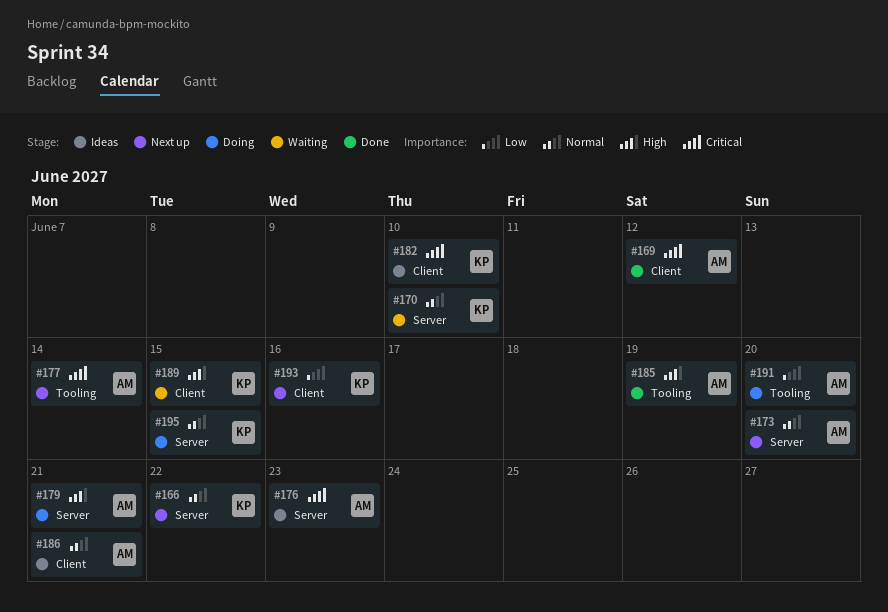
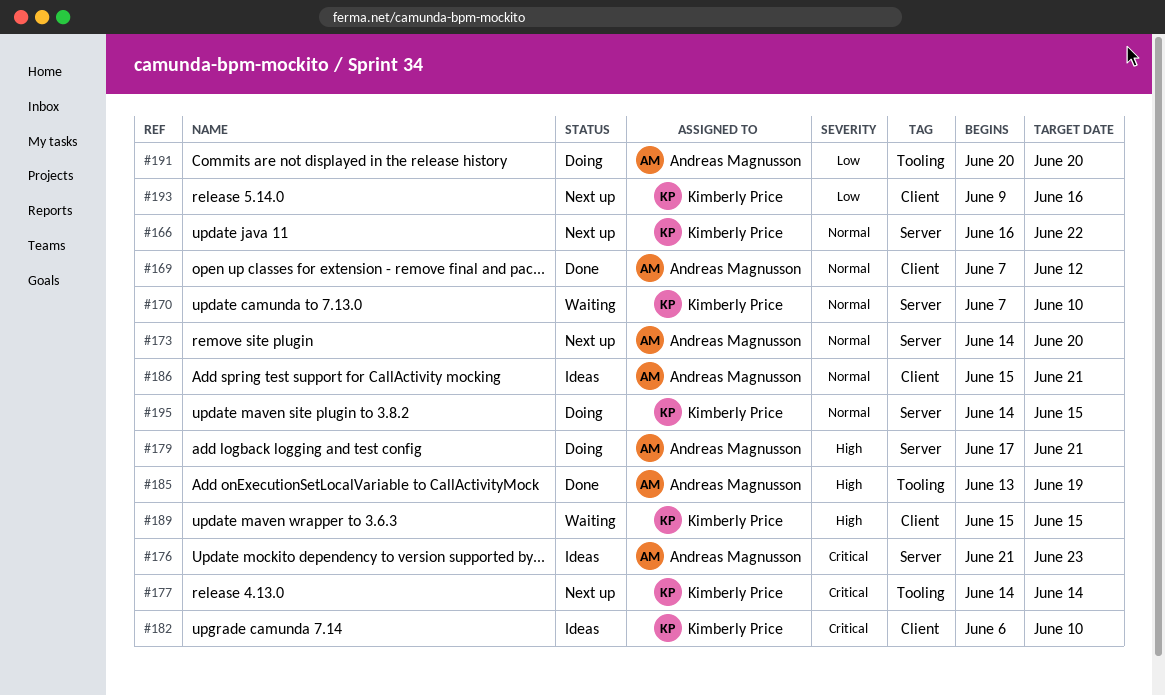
#169, priority: Critical -> Normal
#177, owner: Andreas Magnusson -> Kimberly Price

